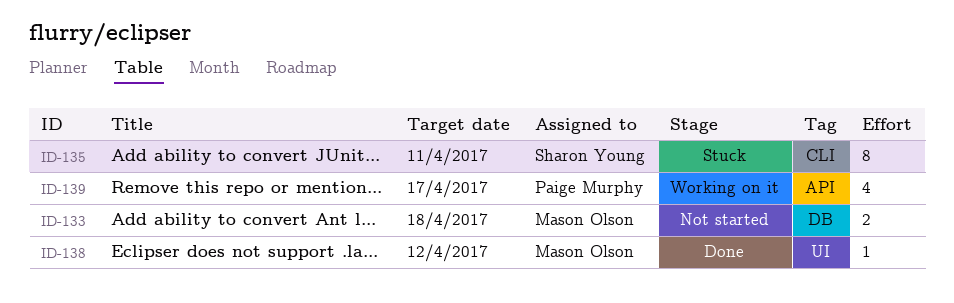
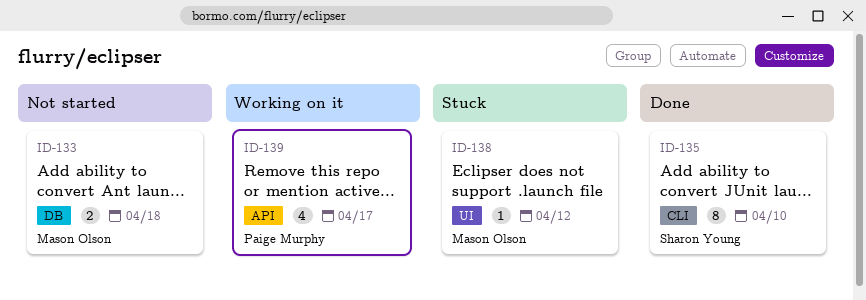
ID-135, status: Stuck -> Done
ID-135, due: Apr 11 -> Apr 10
ID-138, status: Done -> Stuck

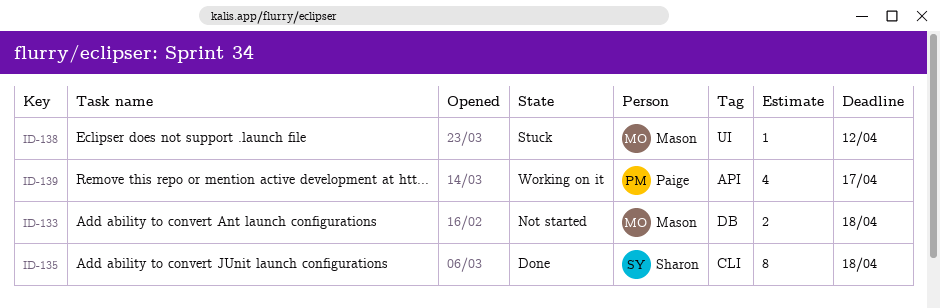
ID-135, due: Apr 10 -> Apr 18

